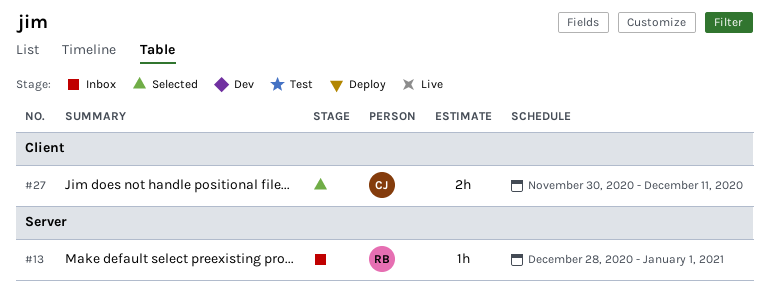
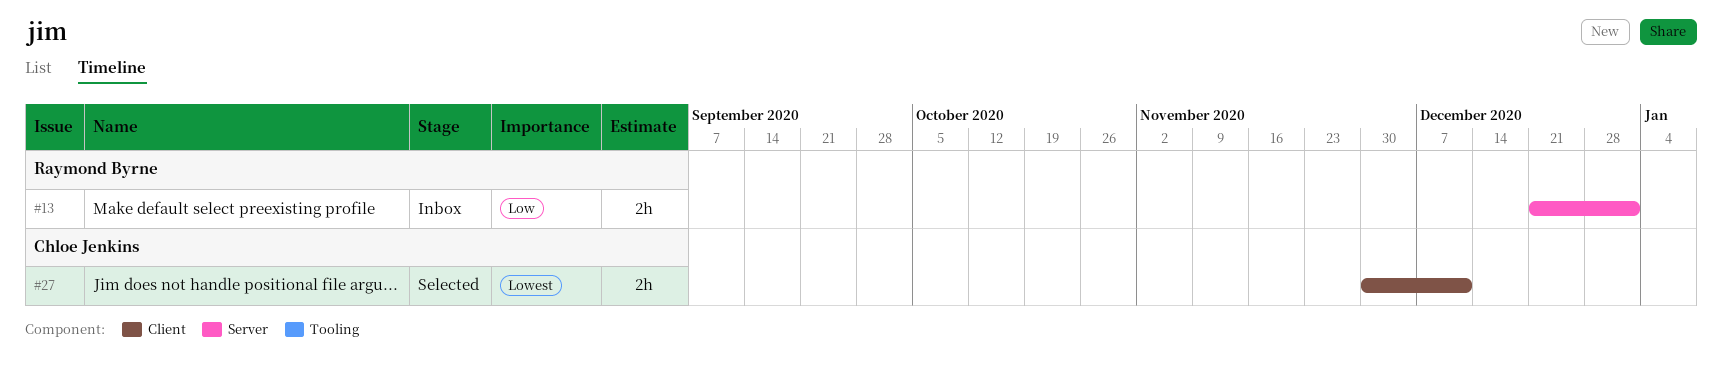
#13, estimate: 1h -> 2h
#13, start: Dec 28 -> Dec 21

